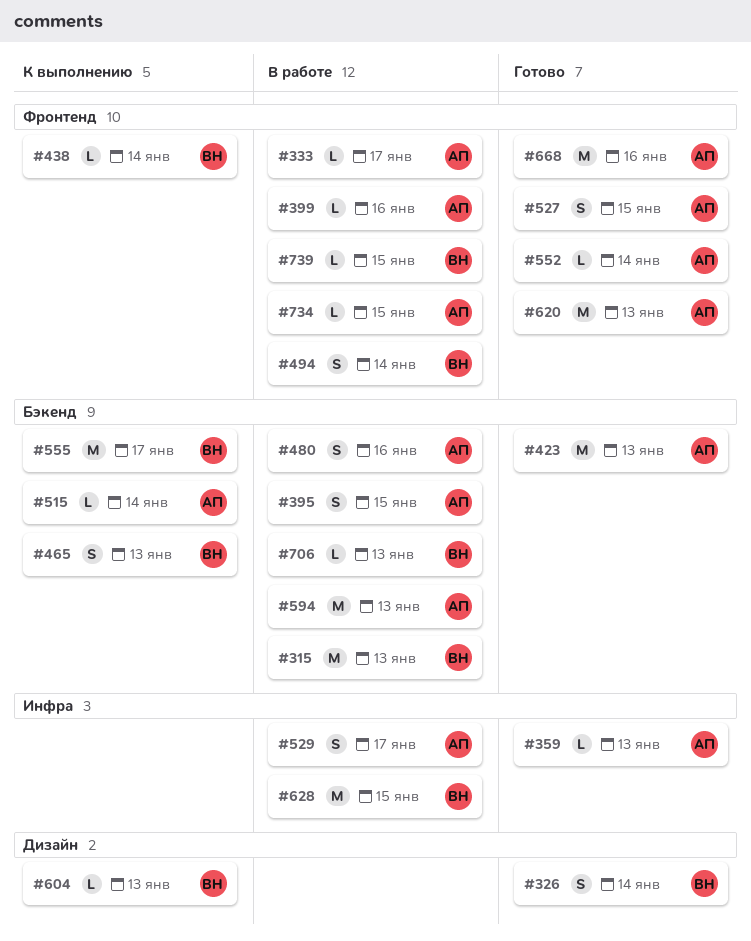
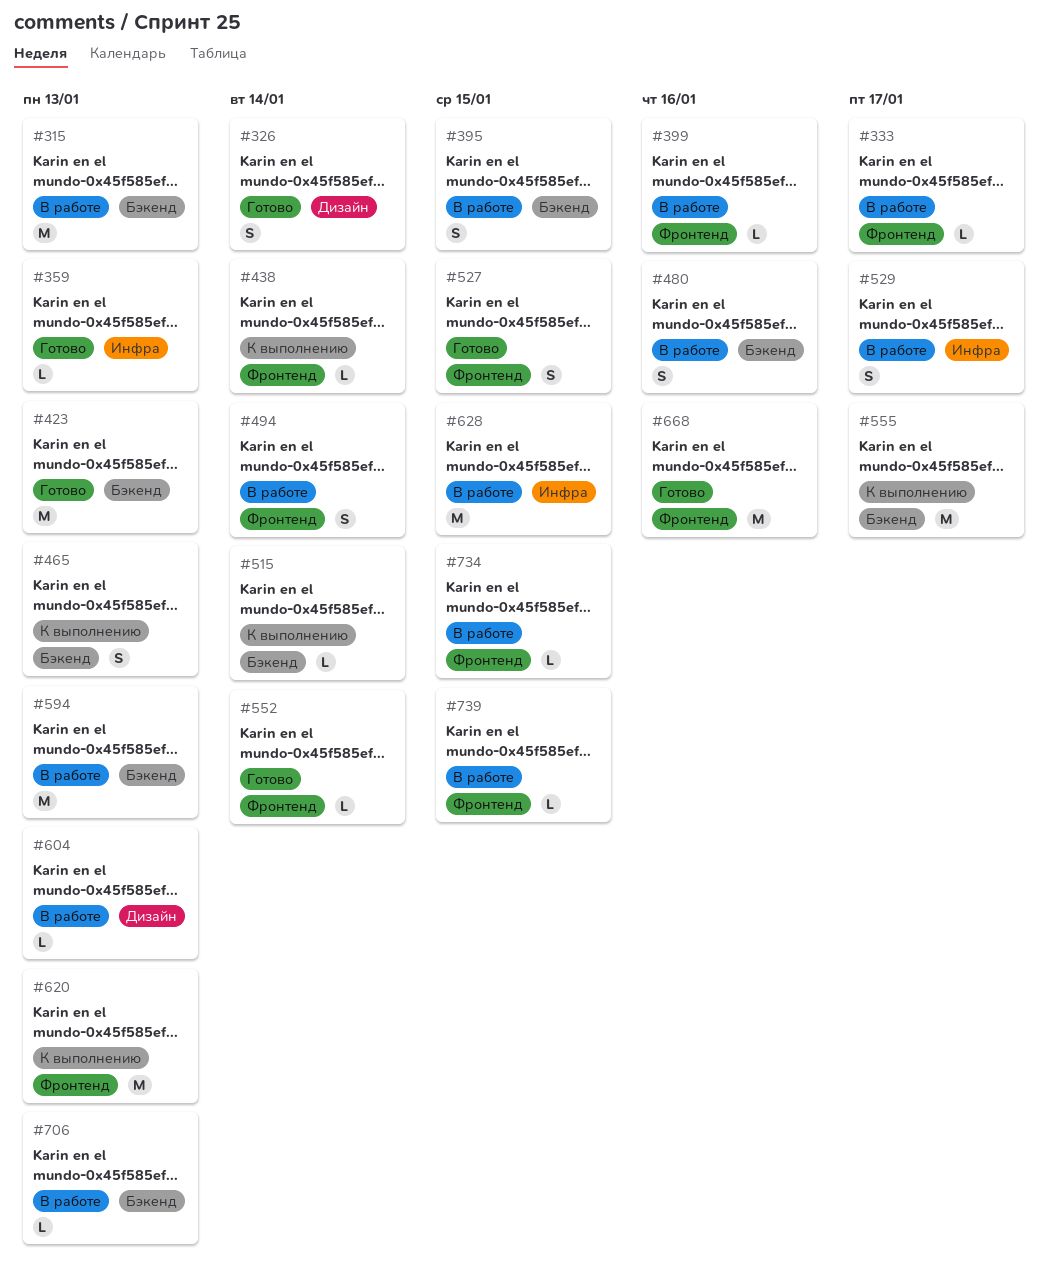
#604, status: К выполнению -> В работе
#620, status: Готово -> К выполнению

